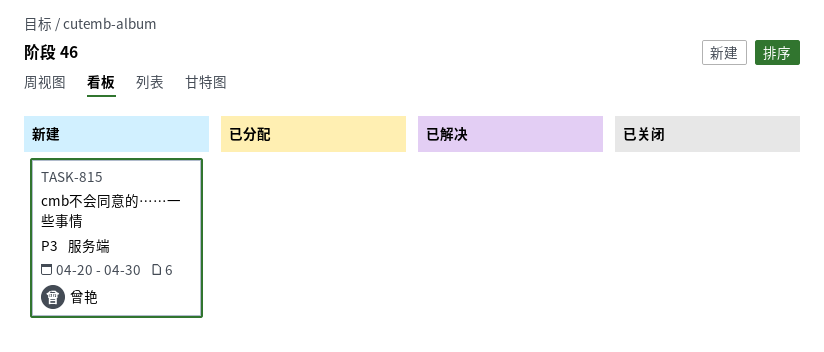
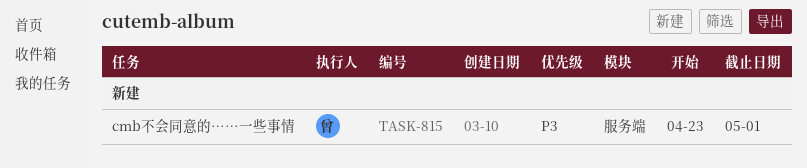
TASK-815, start: Apr 20 -> Apr 23
TASK-815, due: Apr 30 -> May 1

